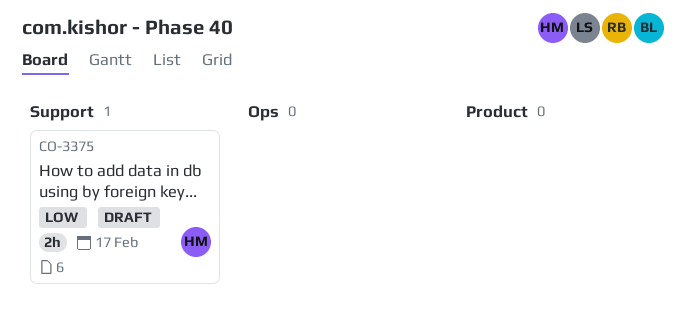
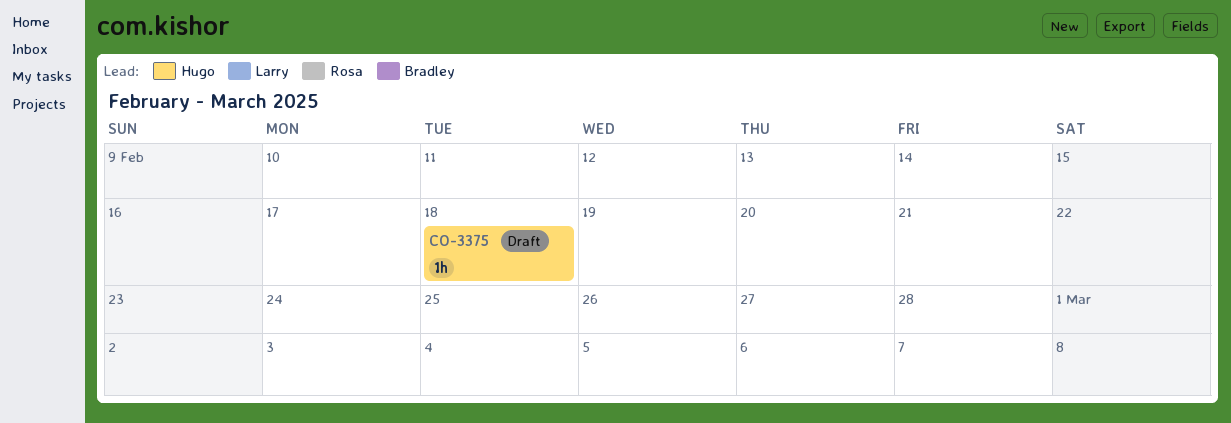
CO-3375, estimate: 2h -> 1h
CO-3375, due: Feb 17 -> Feb 18

